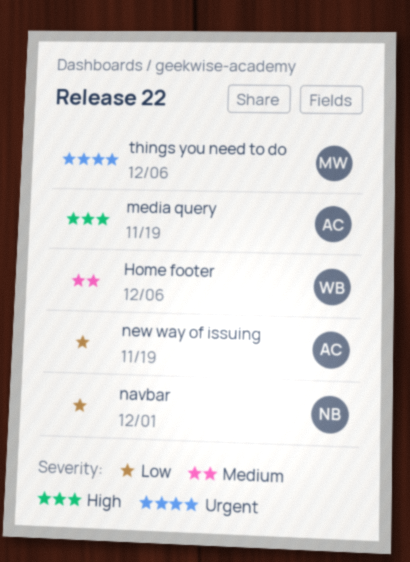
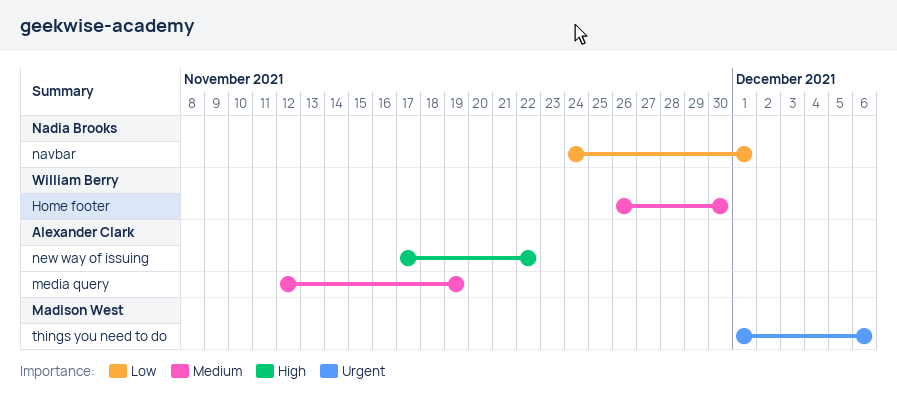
Home footer, due: Dec 6 -> Nov 30
media query, priority: High -> Medium
new way of issuing, priority: Low -> High
new way of issuing, due: Nov 19 -> Nov 22

